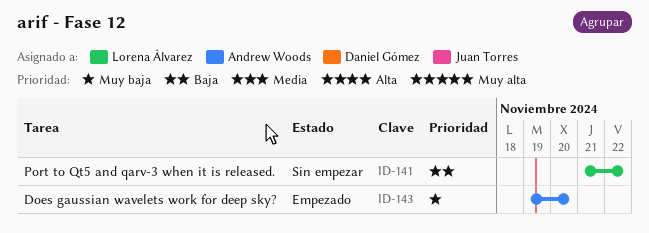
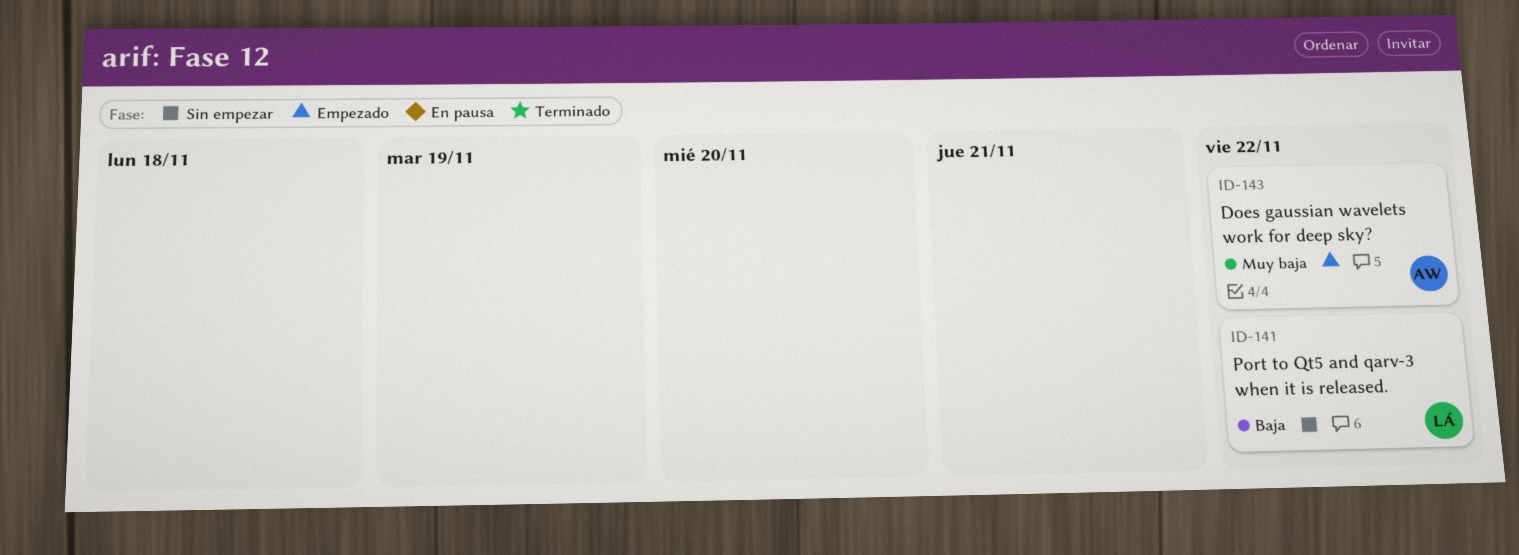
ID-143, due: Nov 20 -> Nov 22

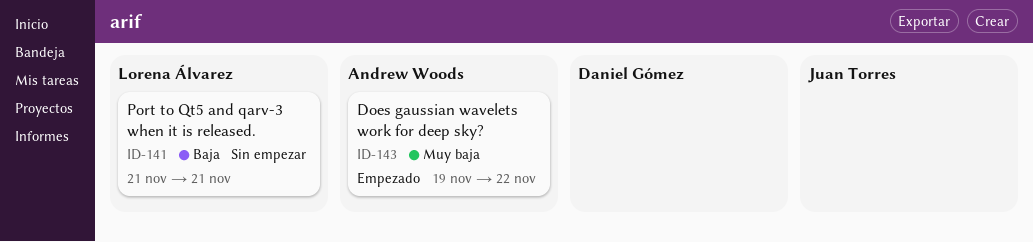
ID-141, due: Nov 22 -> Nov 21

